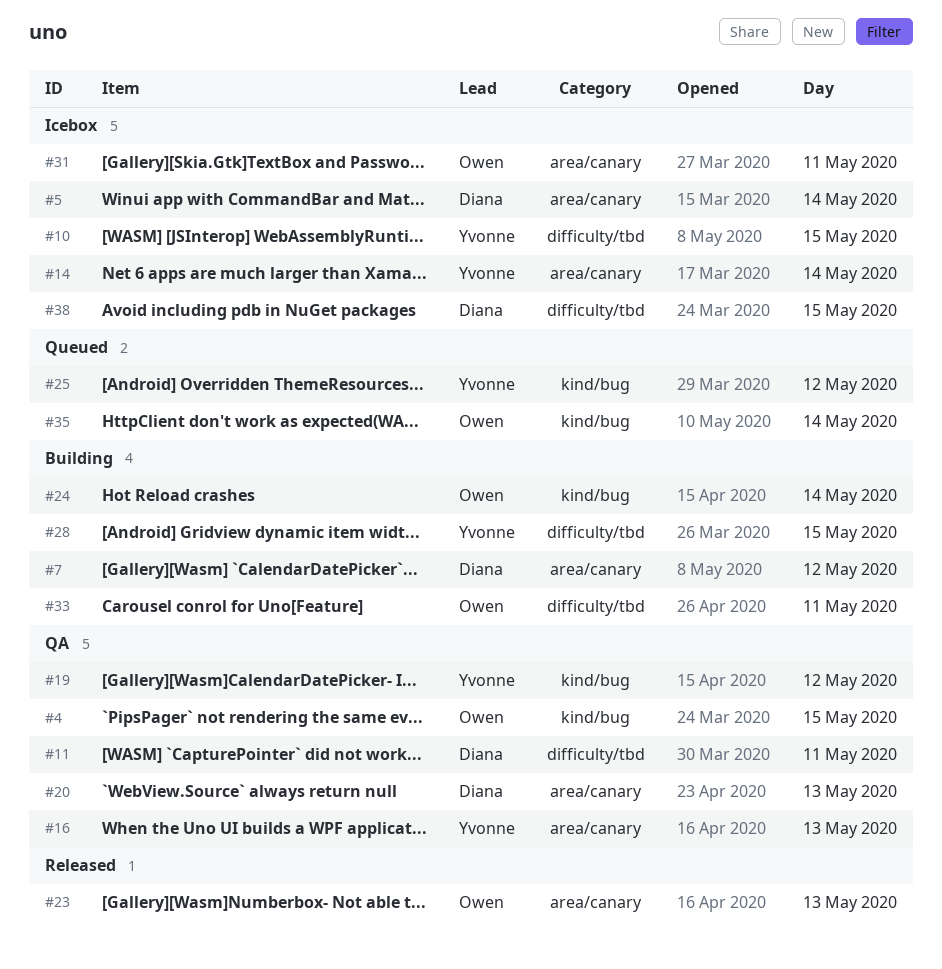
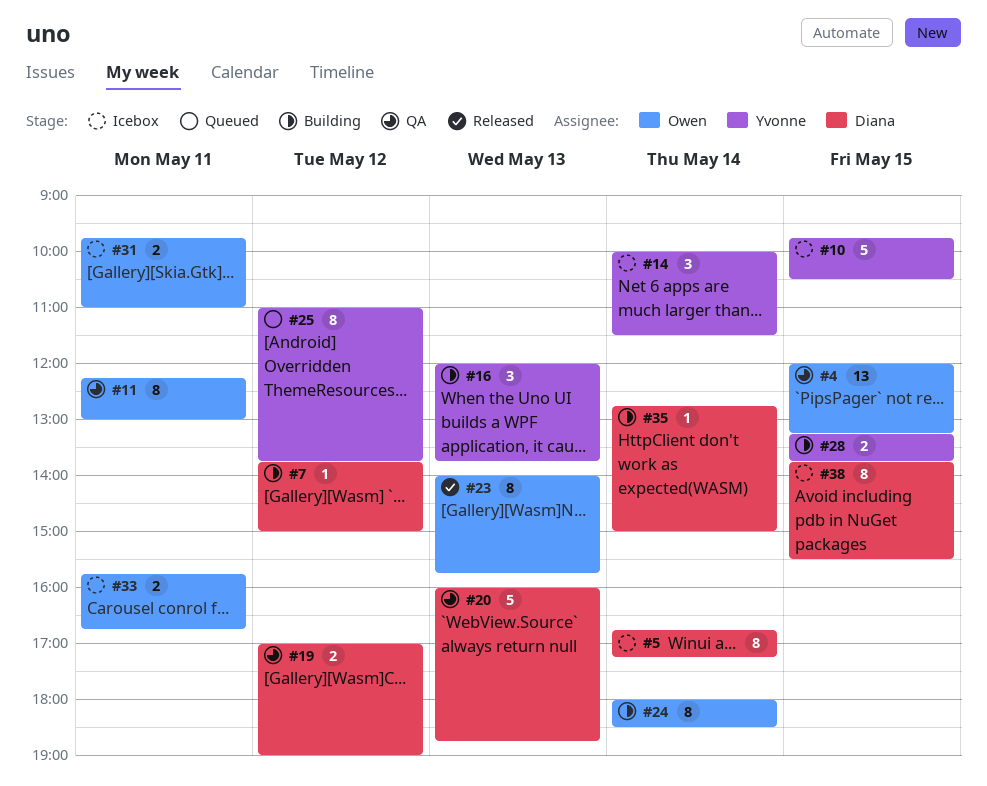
#11, owner: Diana -> Owen
#16, status: QA -> Building
#19, owner: Yvonne -> Diana
#33, status: Building -> Icebox
#35, status: Queued -> Building
#35, owner: Owen -> Diana

